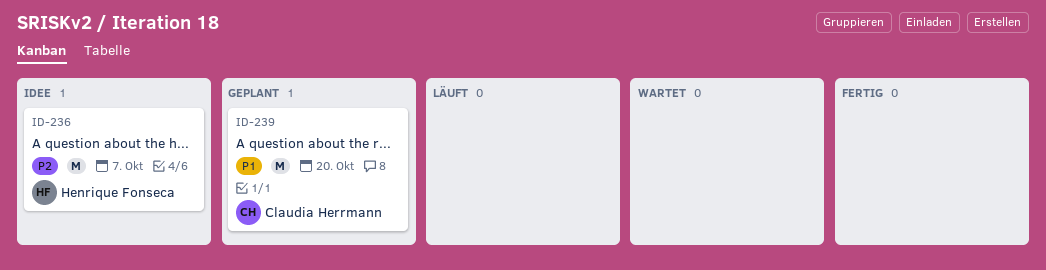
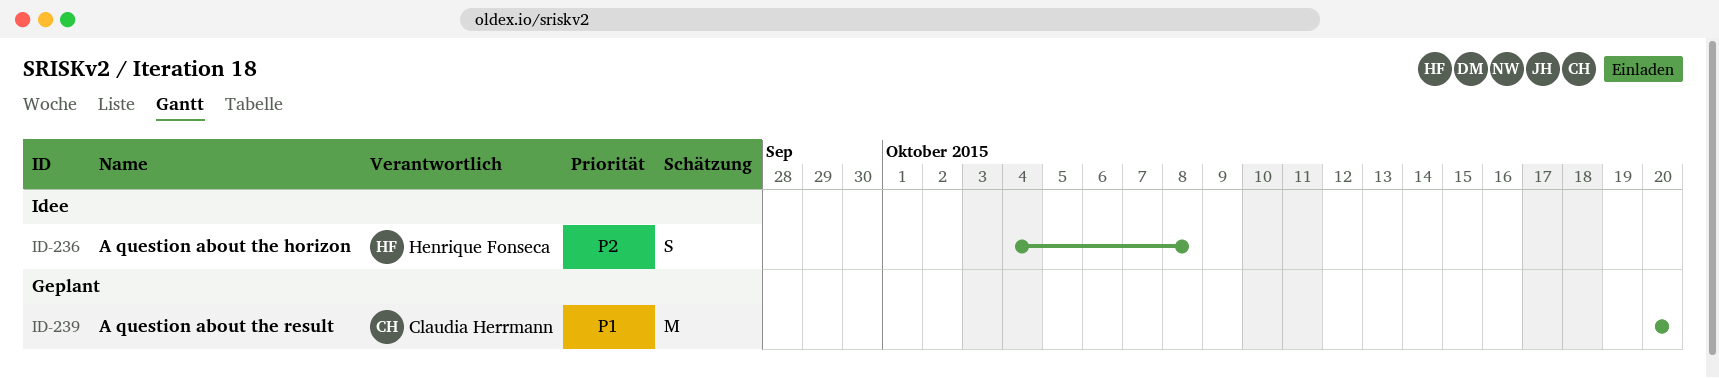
ID-236, estimate: M -> S
ID-236, due: Oct 7 -> Oct 8

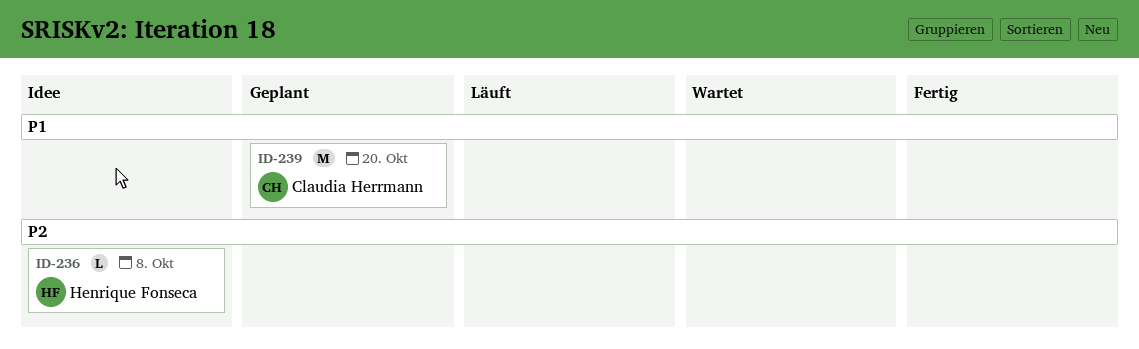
ID-236, estimate: S -> L

